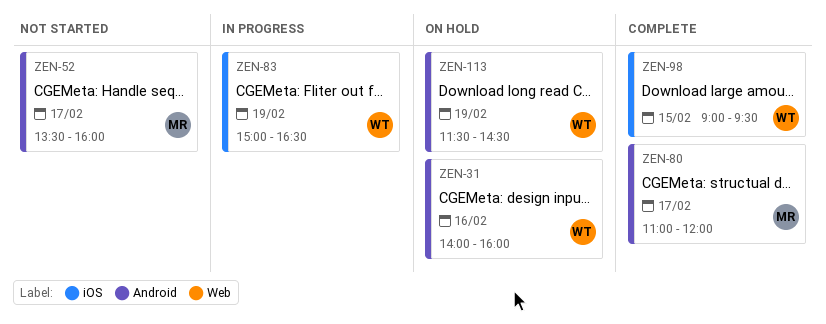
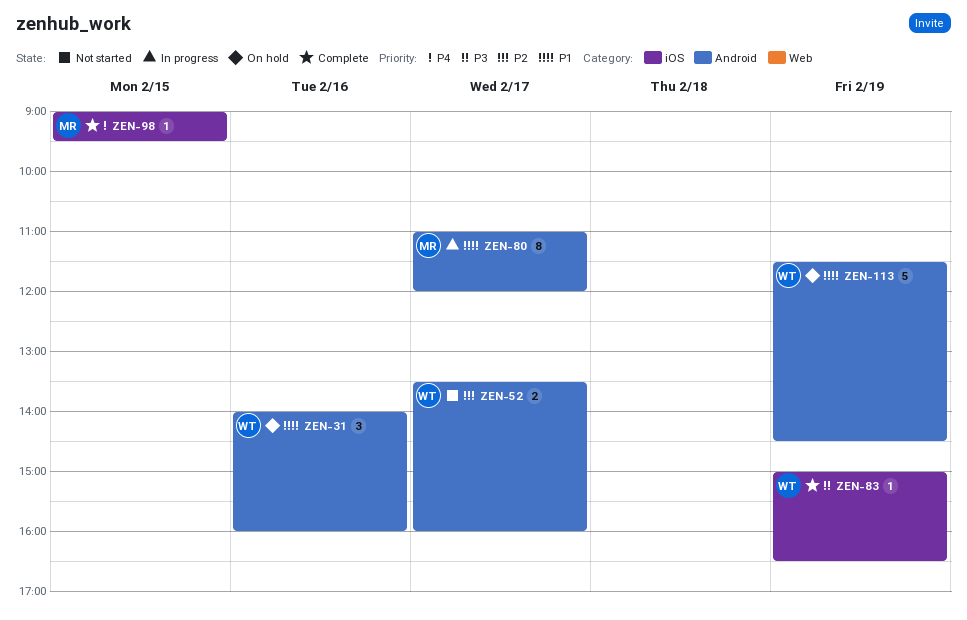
ZEN-52, owner: MR -> WT
ZEN-80, status: Complete -> In progress
ZEN-83, status: In progress -> Complete
ZEN-98, owner: WT -> MR

